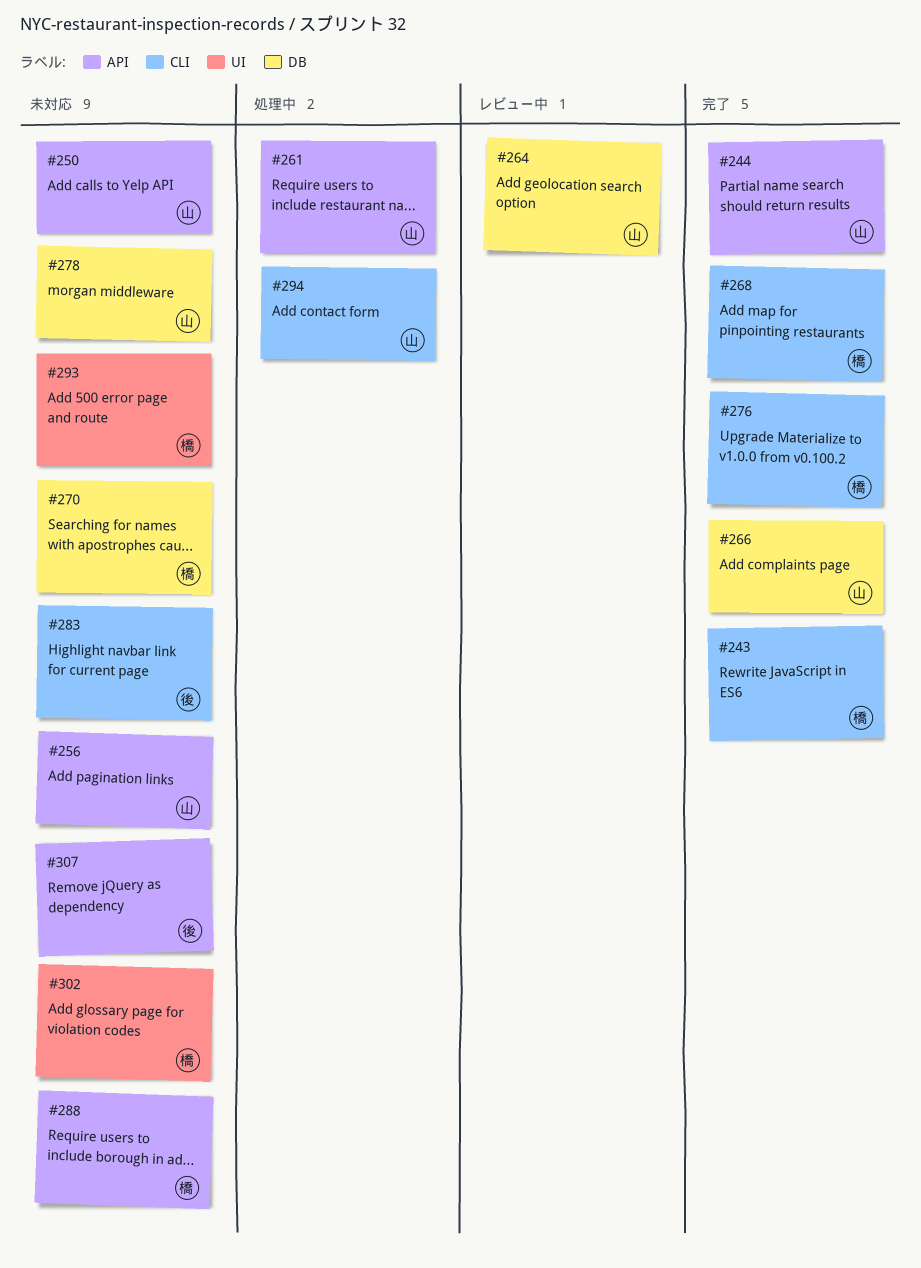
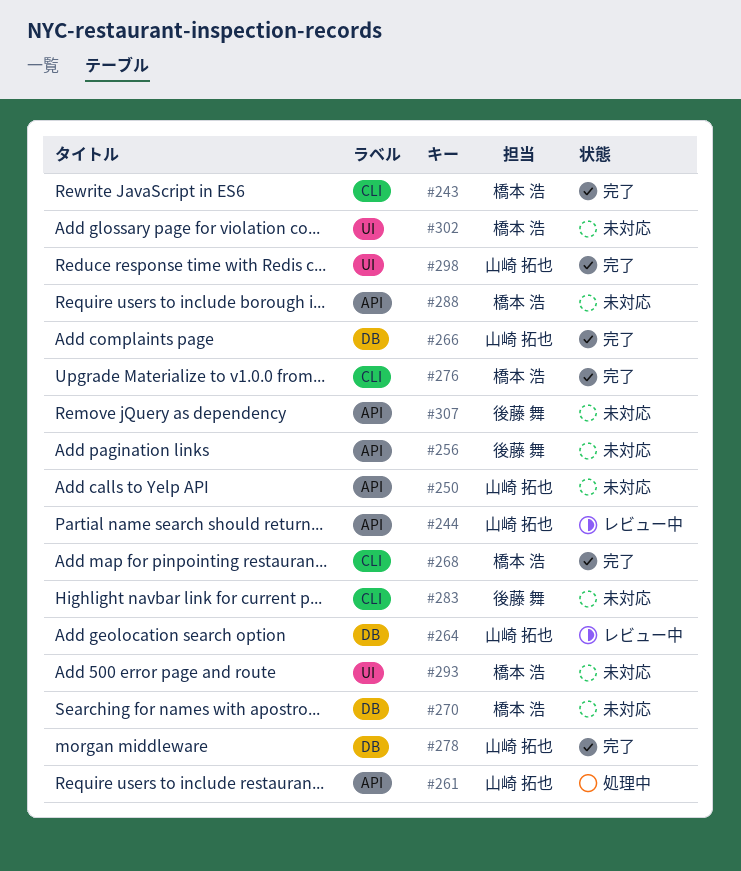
#244, status: 完了 -> レビュー中
#256, owner: 山崎 拓也 -> 後藤 舞
#278, status: 未対応 -> 完了
#294: present -> none
#298: none -> present

